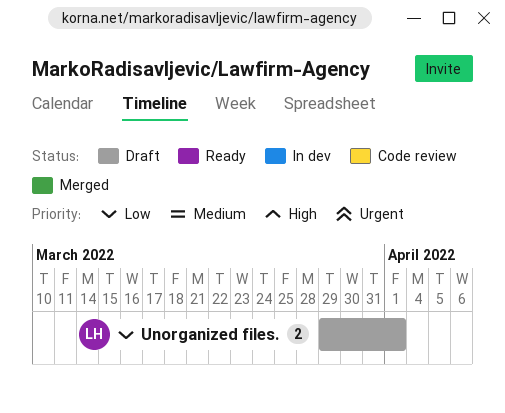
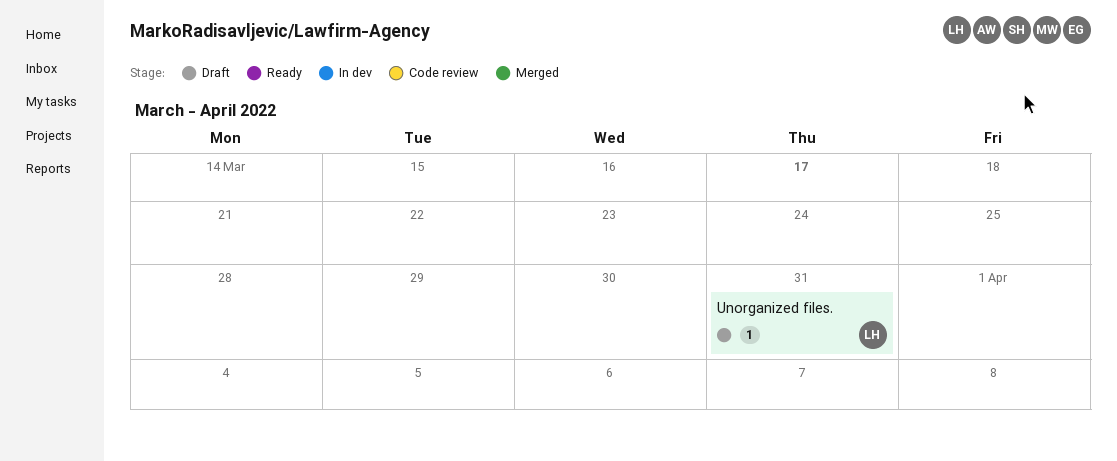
Unorganized files., estimate: 2 -> 1
Unorganized files., due: Apr 1 -> Mar 31

